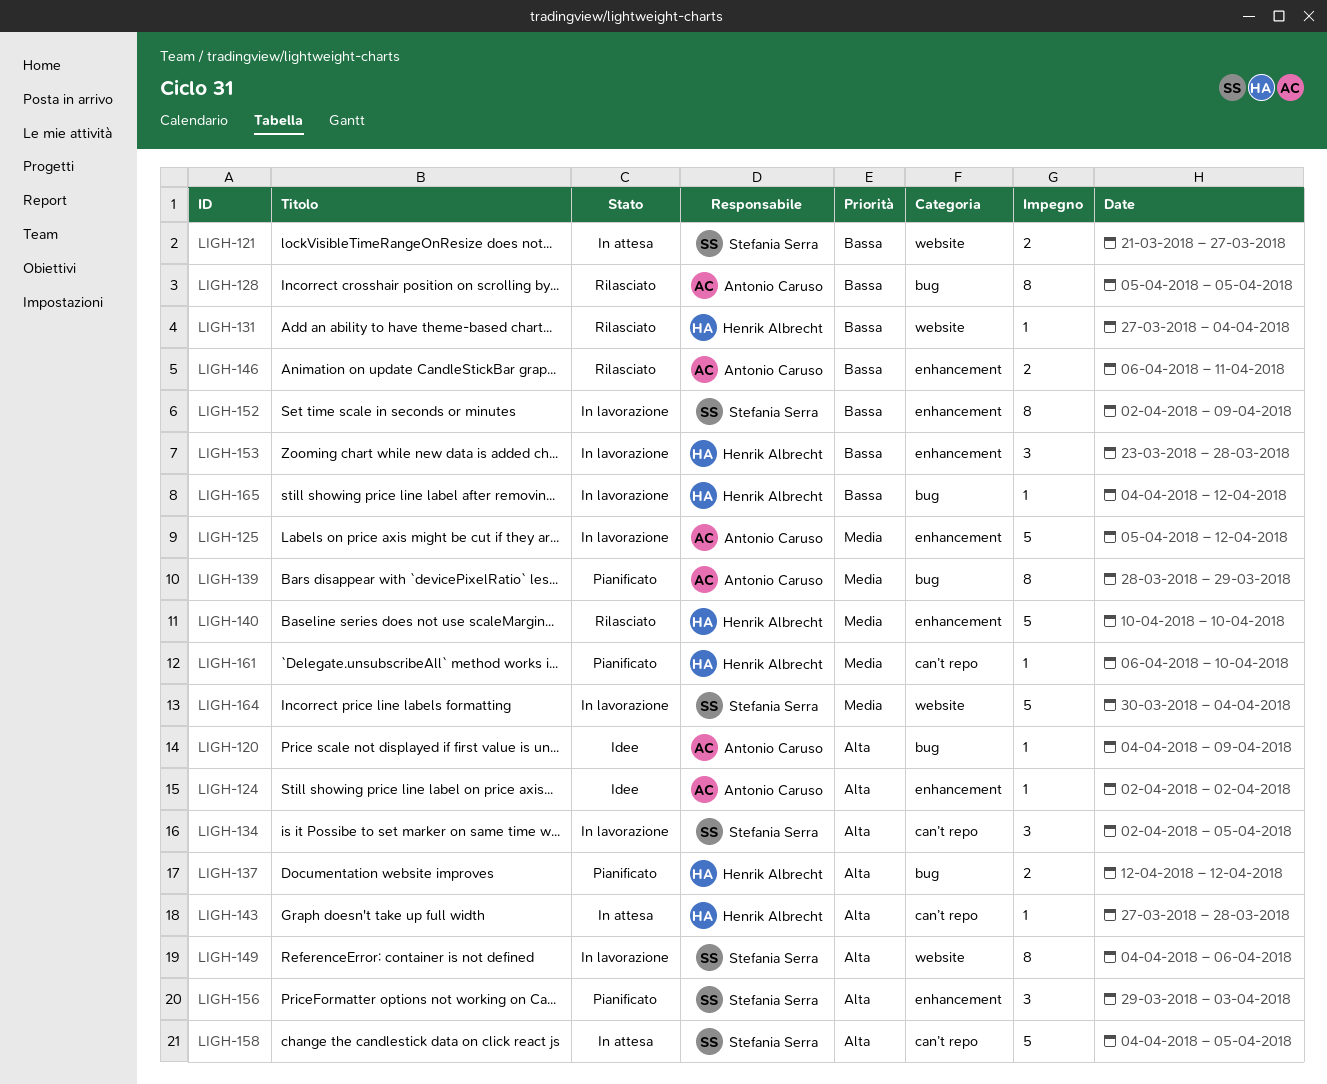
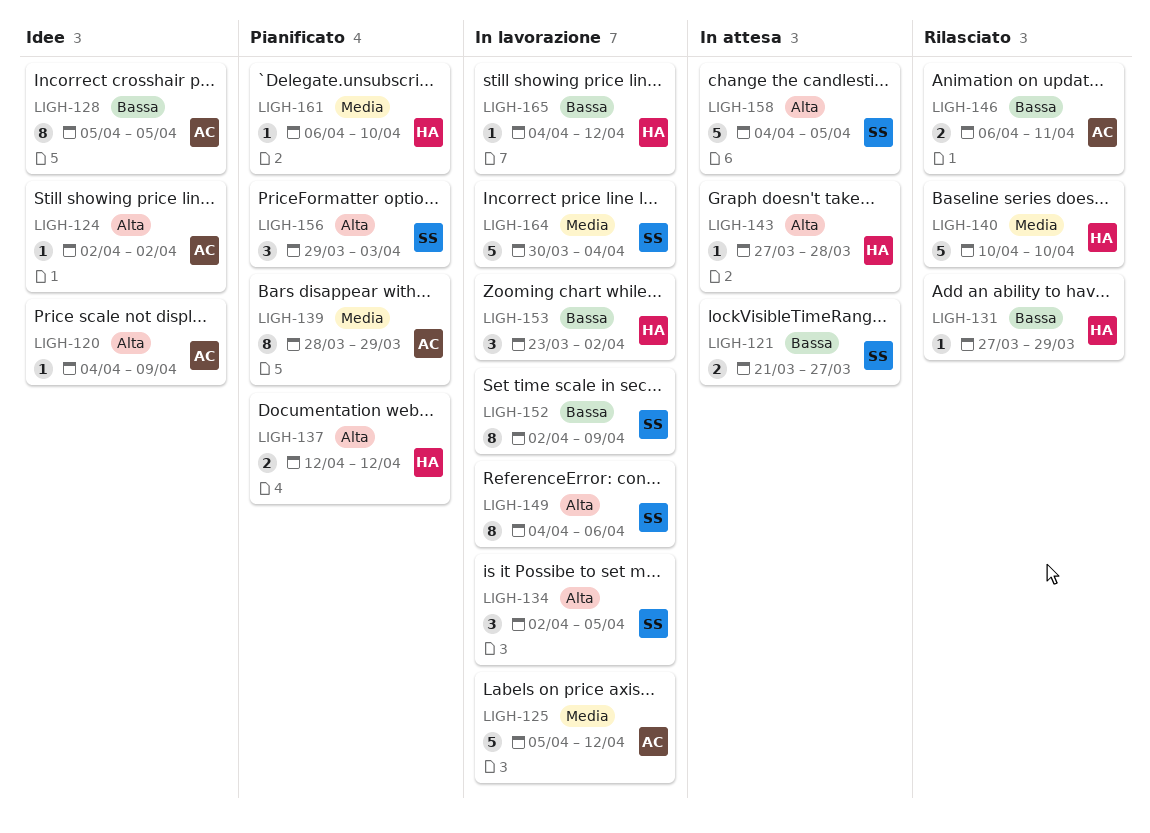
LIGH-128, status: Rilasciato -> Idee
LIGH-131, due: Apr 4 -> Mar 29
LIGH-153, due: Mar 28 -> Apr 2

